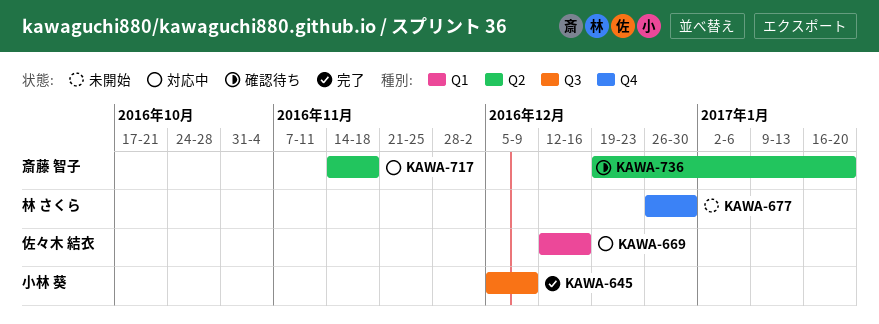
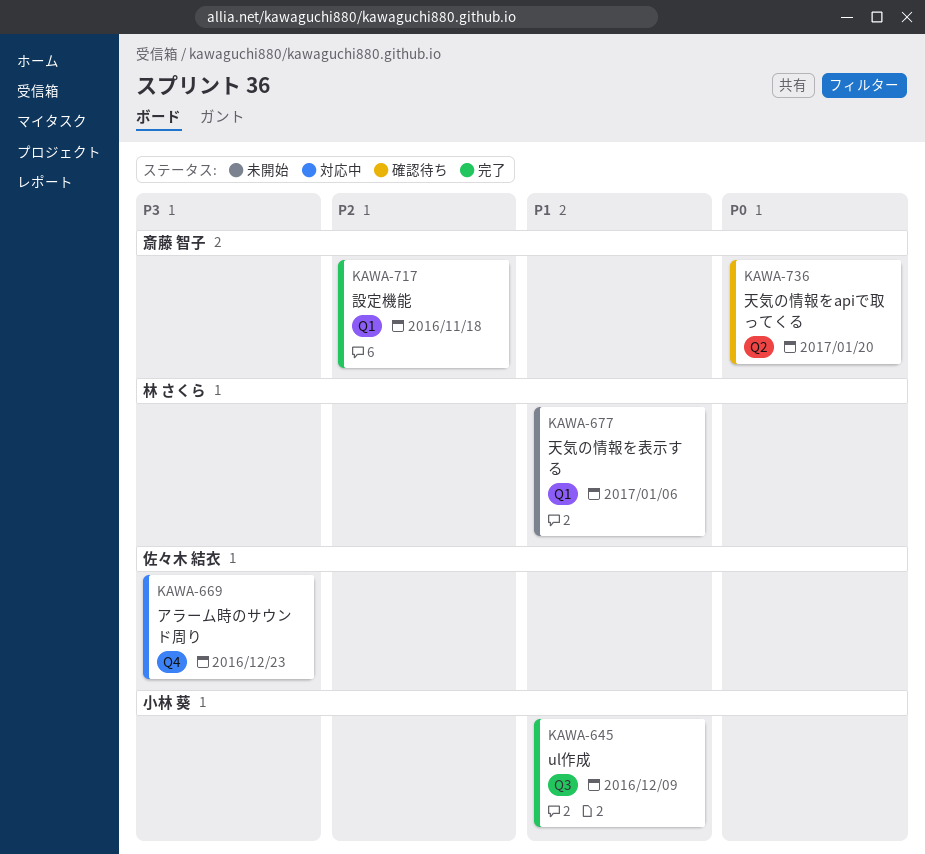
KAWA-669, label: Q1 -> Q4
KAWA-669, due: Dec 16 -> Dec 23
KAWA-677, label: Q4 -> Q1
KAWA-677, due: Dec 30 -> Jan 6
KAWA-717, status: 対応中 -> 完了
KAWA-717, label: Q2 -> Q1

